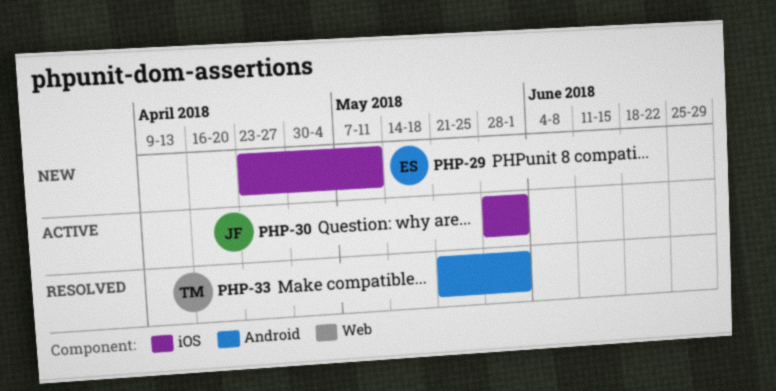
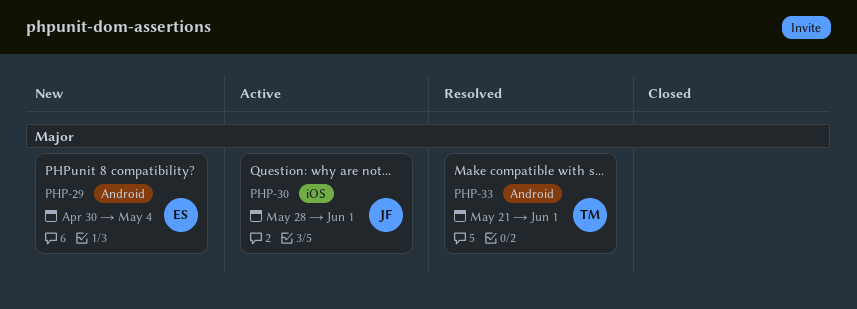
PHP-29, label: iOS -> Android
PHP-29, start: Apr 23 -> Apr 30
PHP-29, due: May 11 -> May 4

